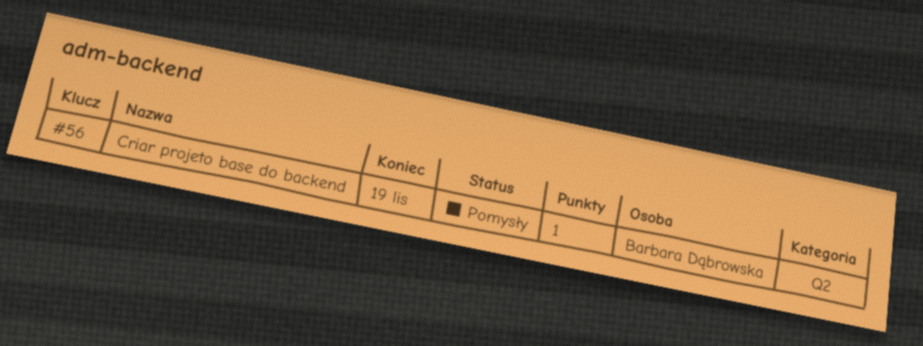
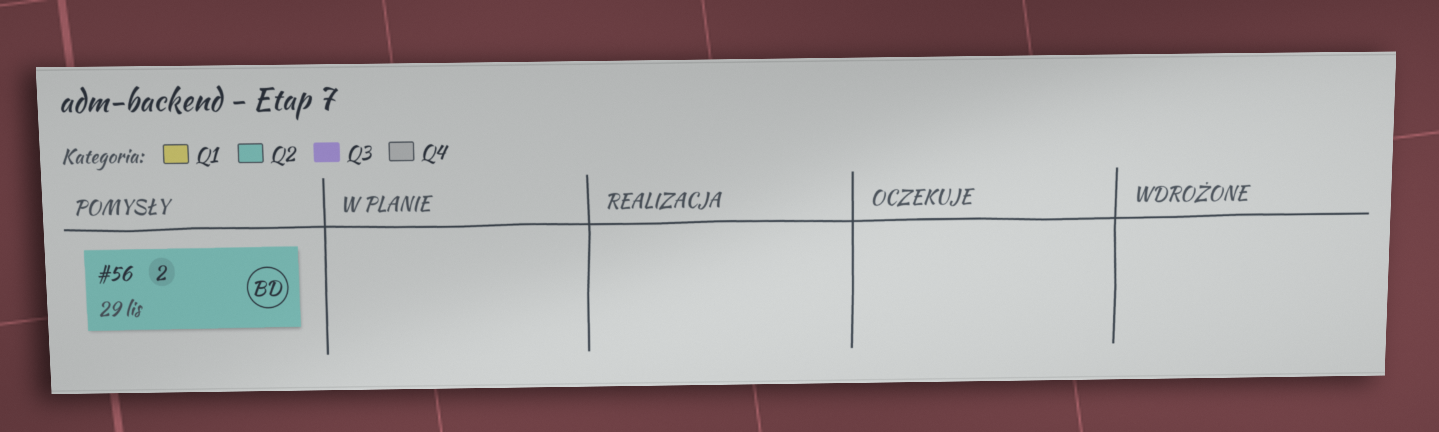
#56, estimate: 1 -> 2
#56, due: Nov 19 -> Nov 29

